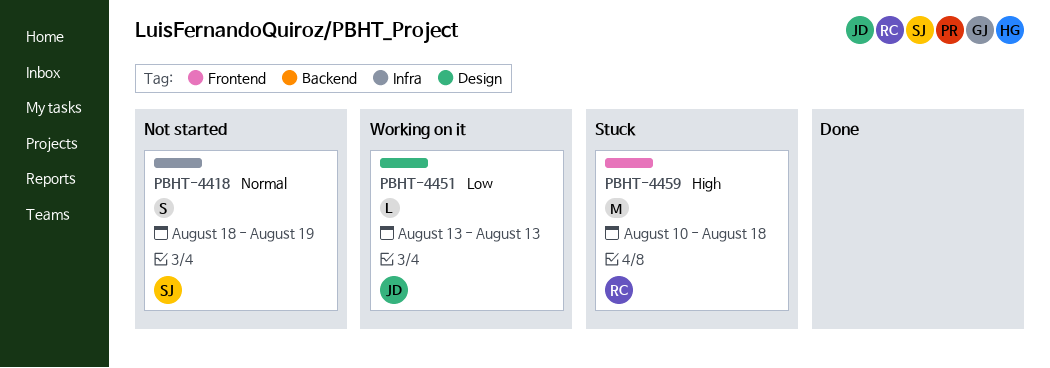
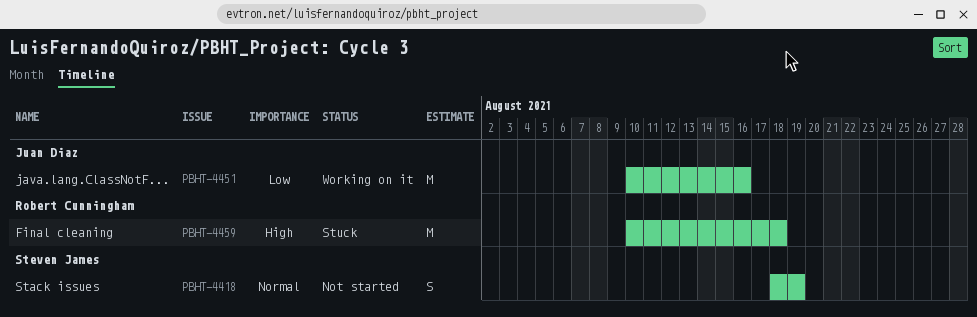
PBHT-4451, estimate: L -> M
PBHT-4451, start: Aug 13 -> Aug 10
PBHT-4451, due: Aug 13 -> Aug 16

